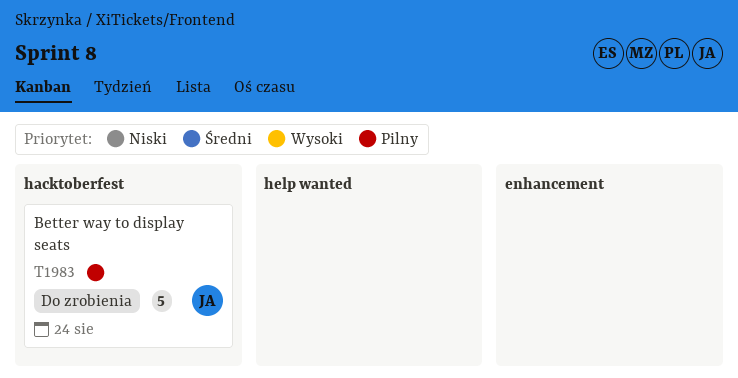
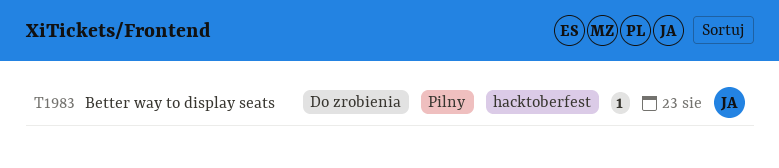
T1983, estimate: 5 -> 1
T1983, due: Aug 24 -> Aug 23

